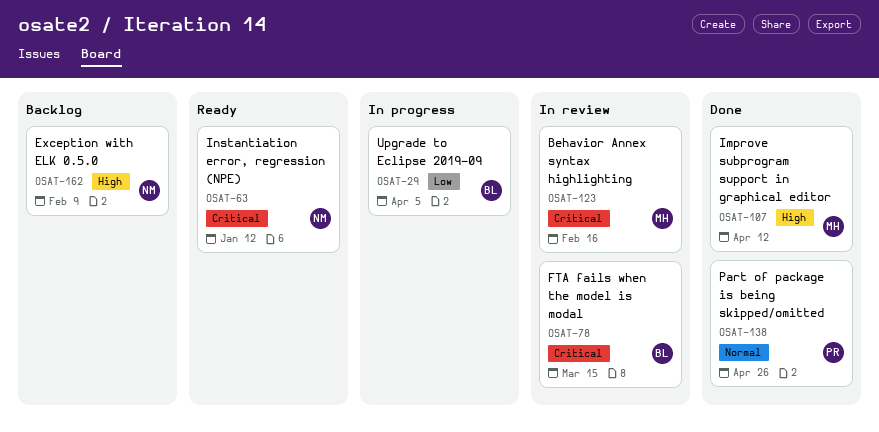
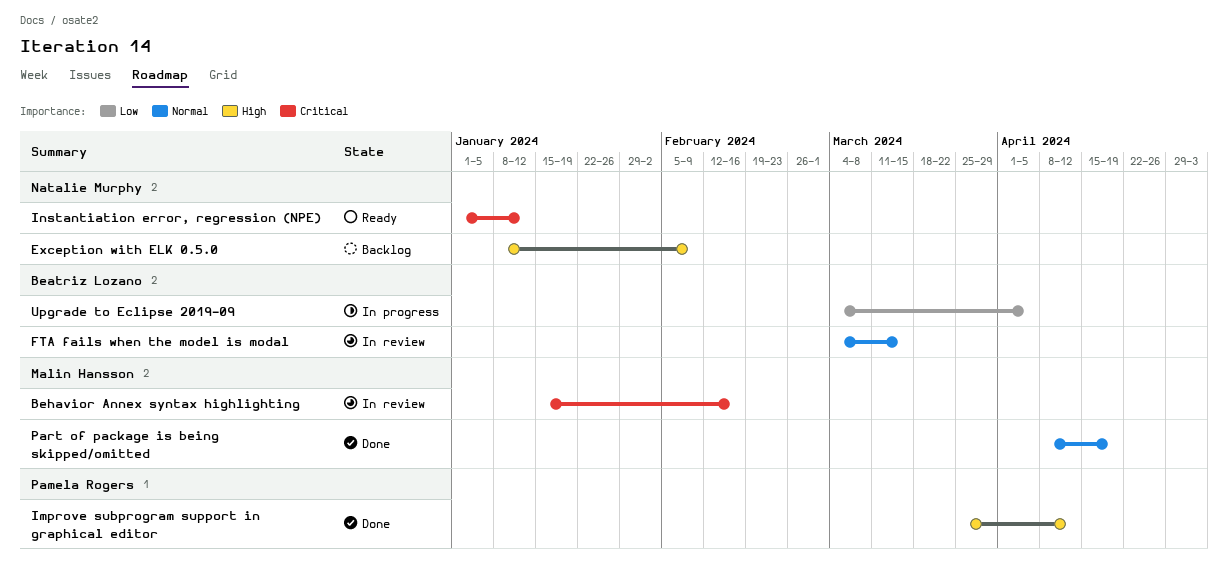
FTA fails when the model is modal, priority: Critical -> Normal
Improve subprogram support in graphical editor, owner: Malin Hansson -> Pamela Rogers
Part of package is being skipped/omitted, owner: Pamela Rogers -> Malin Hansson
Part of package is being skipped/omitted, due: Apr 26 -> Apr 19

